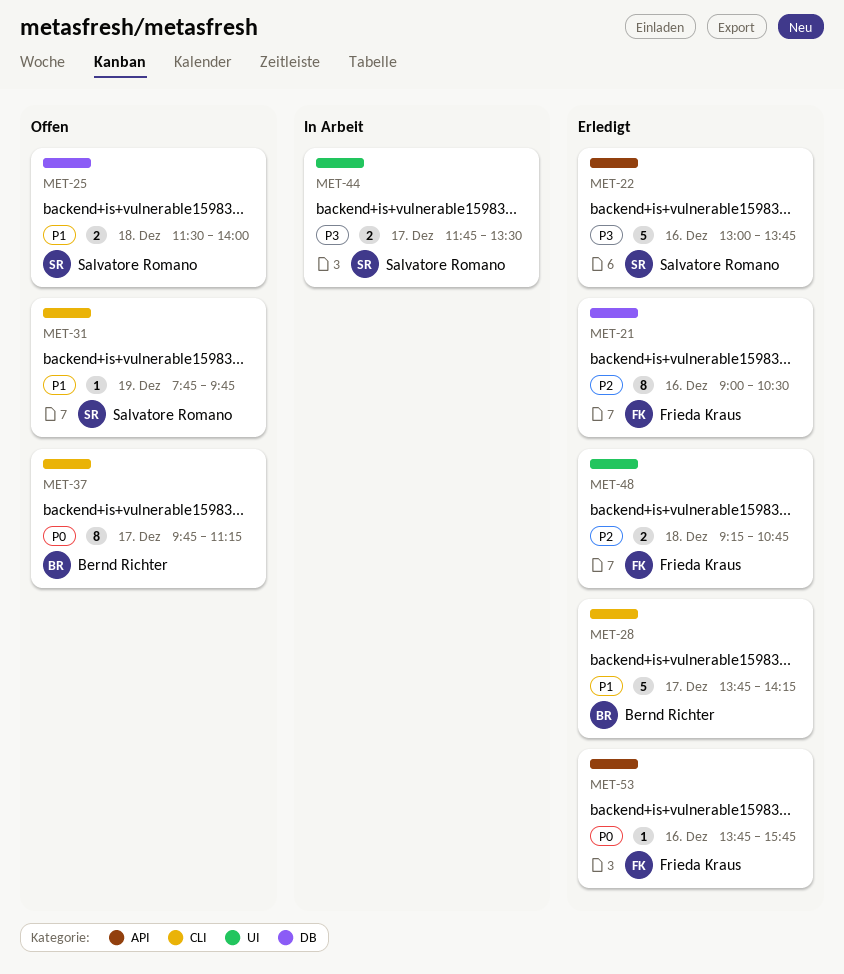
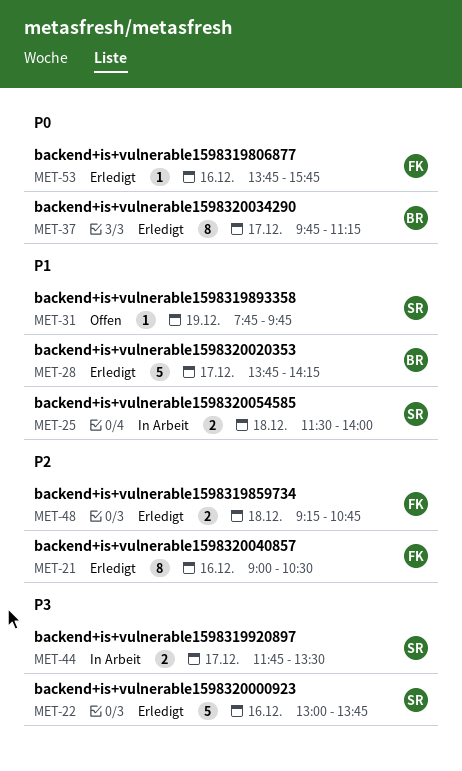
MET-25, status: Offen -> In Arbeit
MET-37, status: Offen -> Erledigt

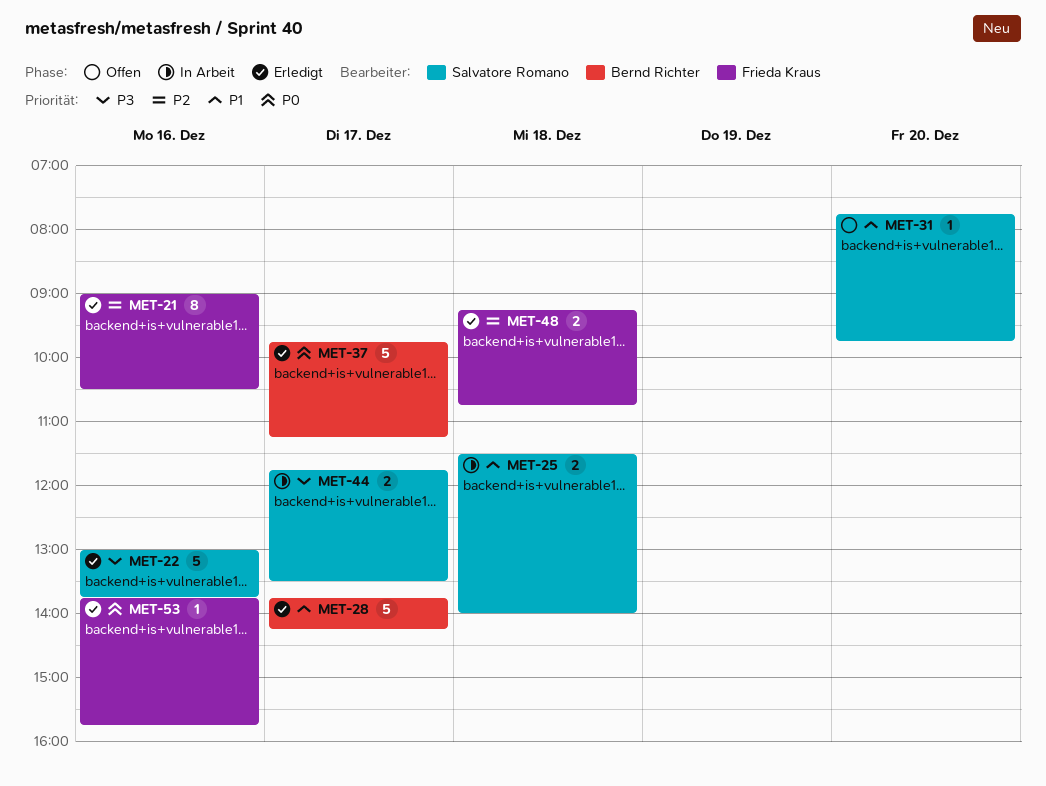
MET-31, day: Dec 19 -> Dec 20
MET-37, estimate: 8 -> 5

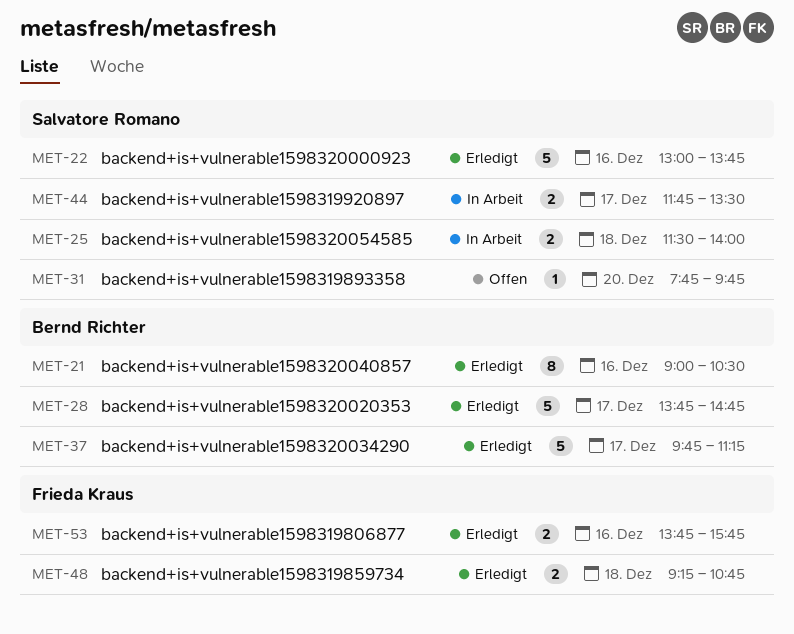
MET-21, owner: Frieda Kraus -> Bernd Richter
MET-28, ends: 14:15 -> 14:45
MET-53, estimate: 1 -> 2

